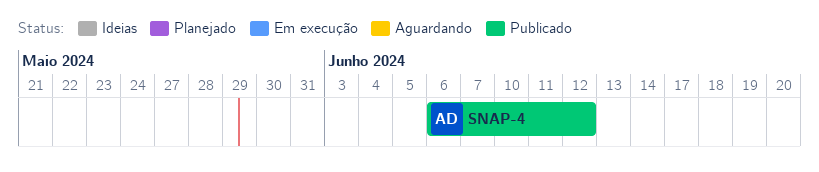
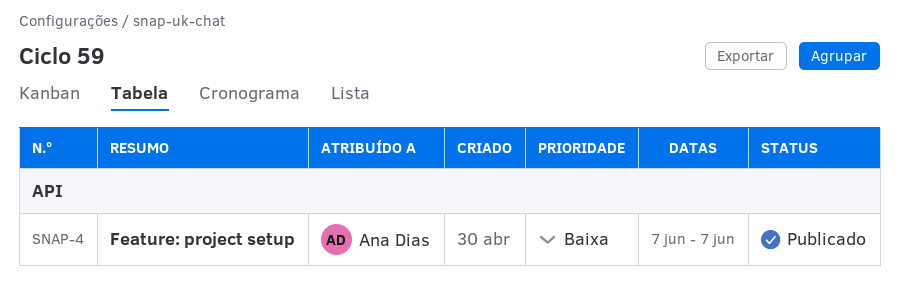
SNAP-4, start: Jun 6 -> Jun 7
SNAP-4, due: Jun 12 -> Jun 7

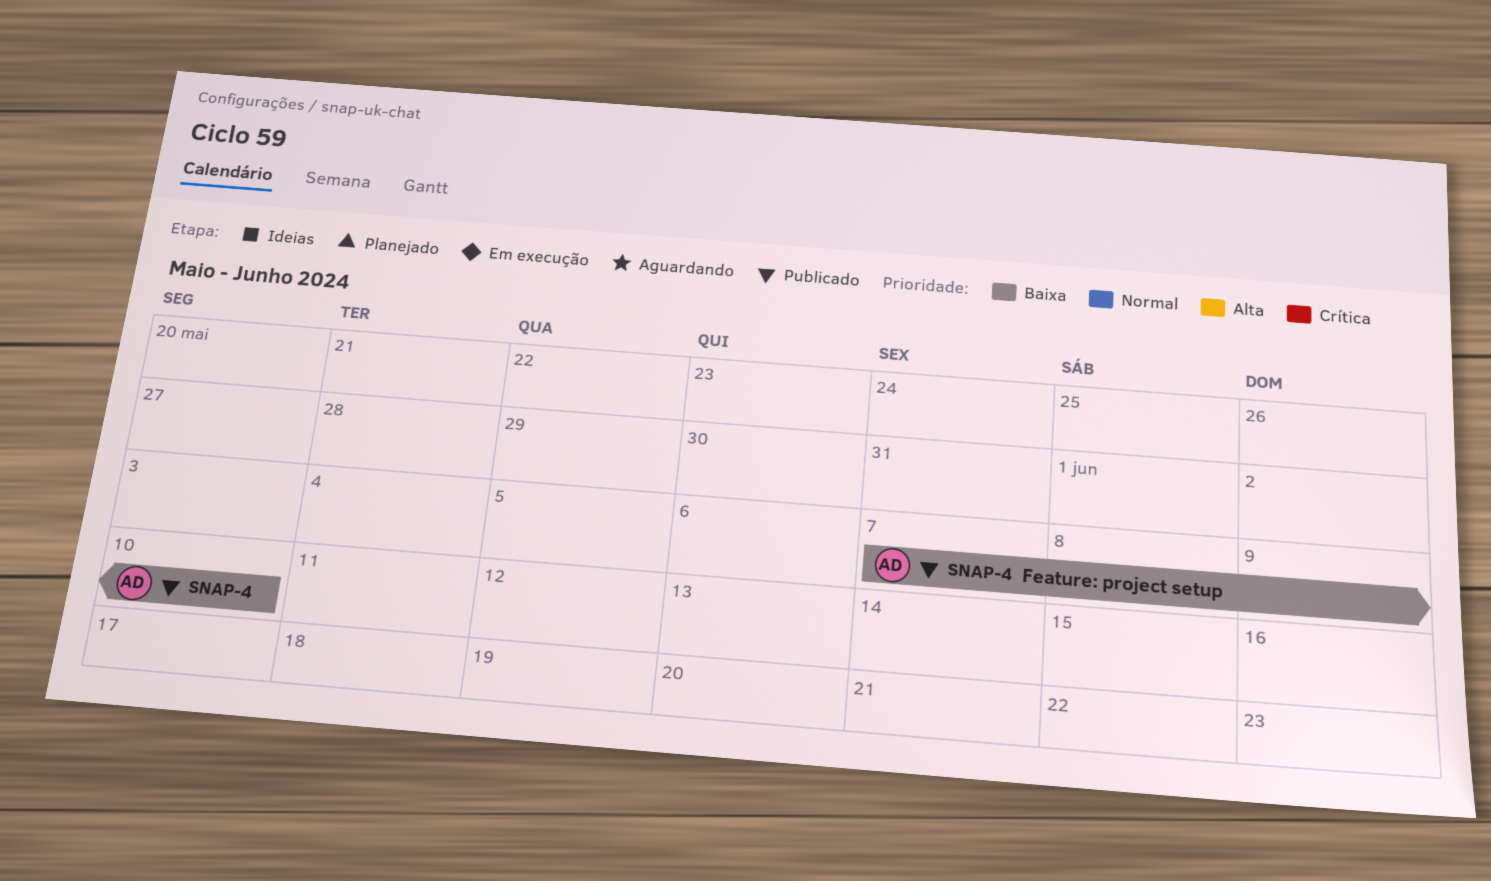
SNAP-4, due: Jun 7 -> Jun 10

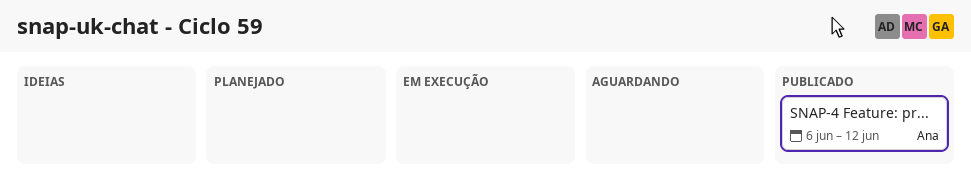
SNAP-4, start: Jun 7 -> Jun 6
SNAP-4, due: Jun 10 -> Jun 12

